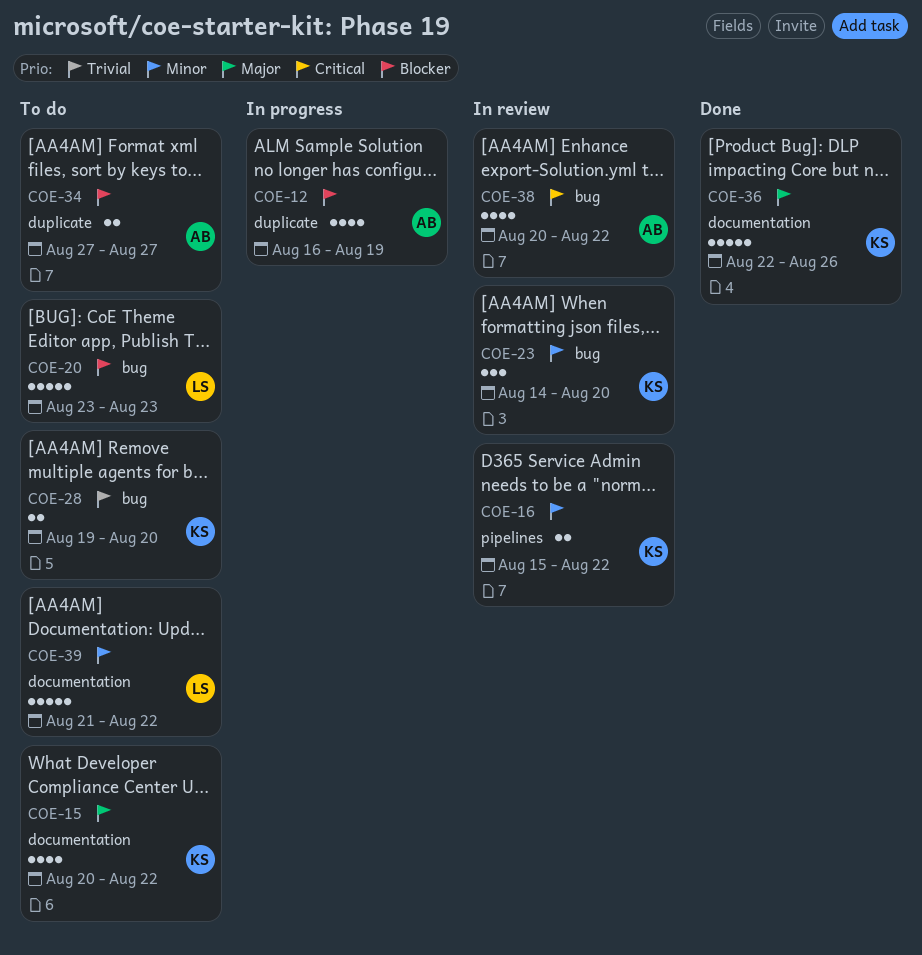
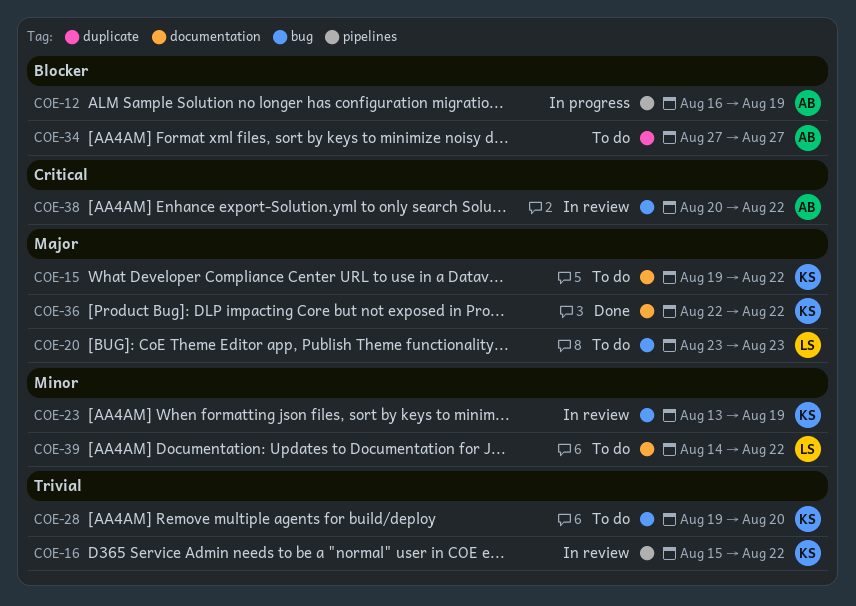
COE-12, label: duplicate -> pipelines
COE-15, start: Aug 20 -> Aug 19
COE-16, priority: Minor -> Trivial
COE-20, priority: Blocker -> Major
COE-23, start: Aug 14 -> Aug 13
COE-23, due: Aug 20 -> Aug 19
COE-36, due: Aug 26 -> Aug 22
COE-39, start: Aug 21 -> Aug 14

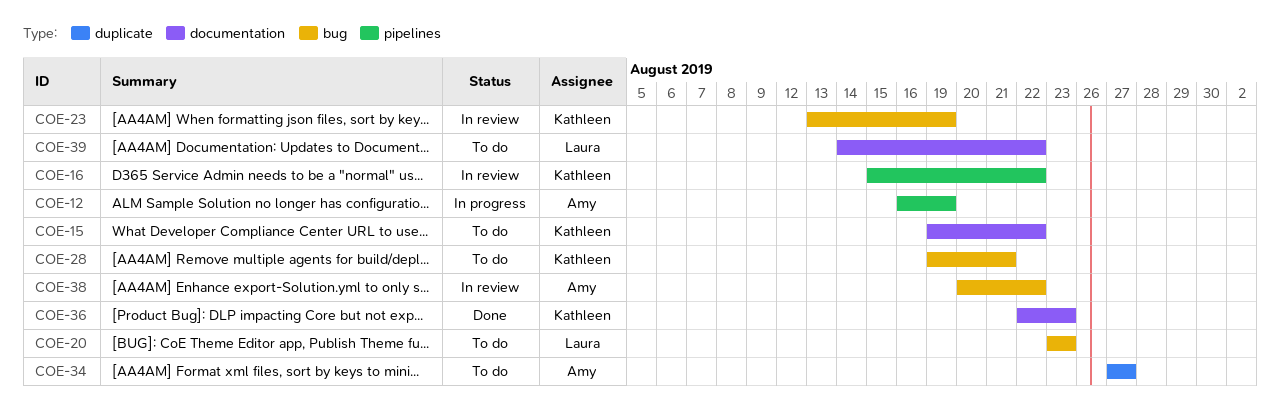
COE-28, due: Aug 20 -> Aug 21
COE-36, due: Aug 22 -> Aug 23

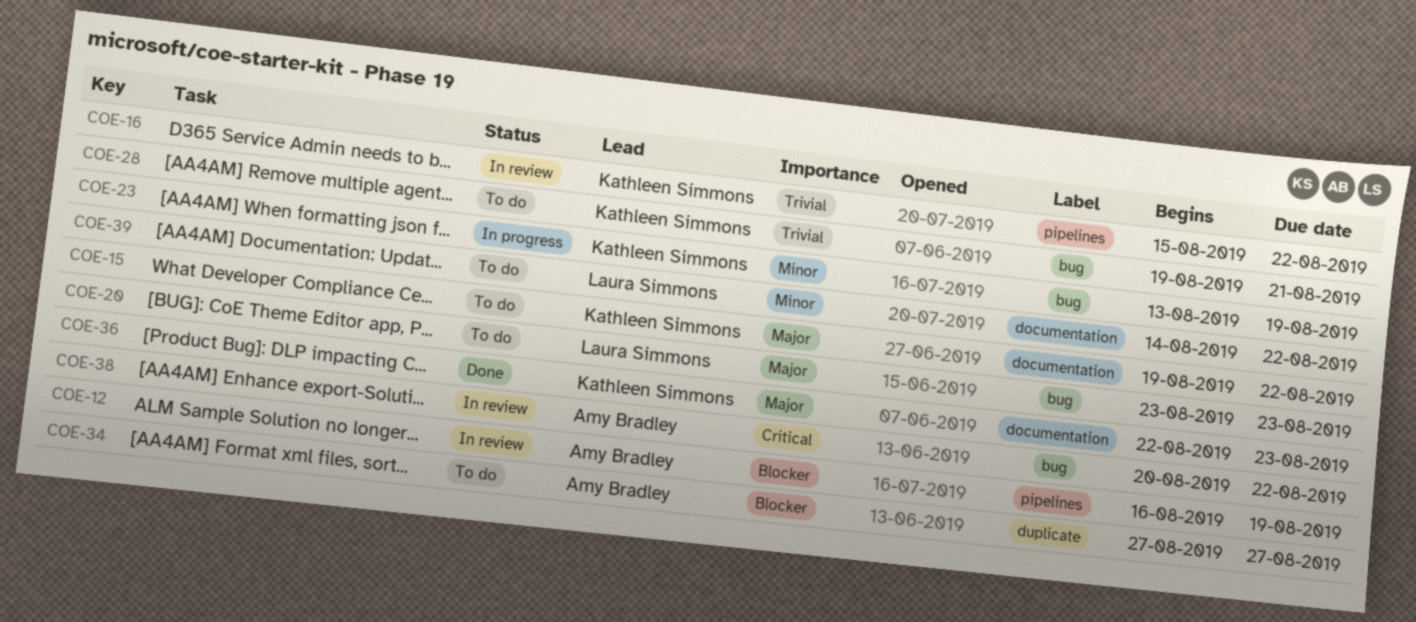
COE-12, status: In progress -> In review
COE-23, status: In review -> In progress

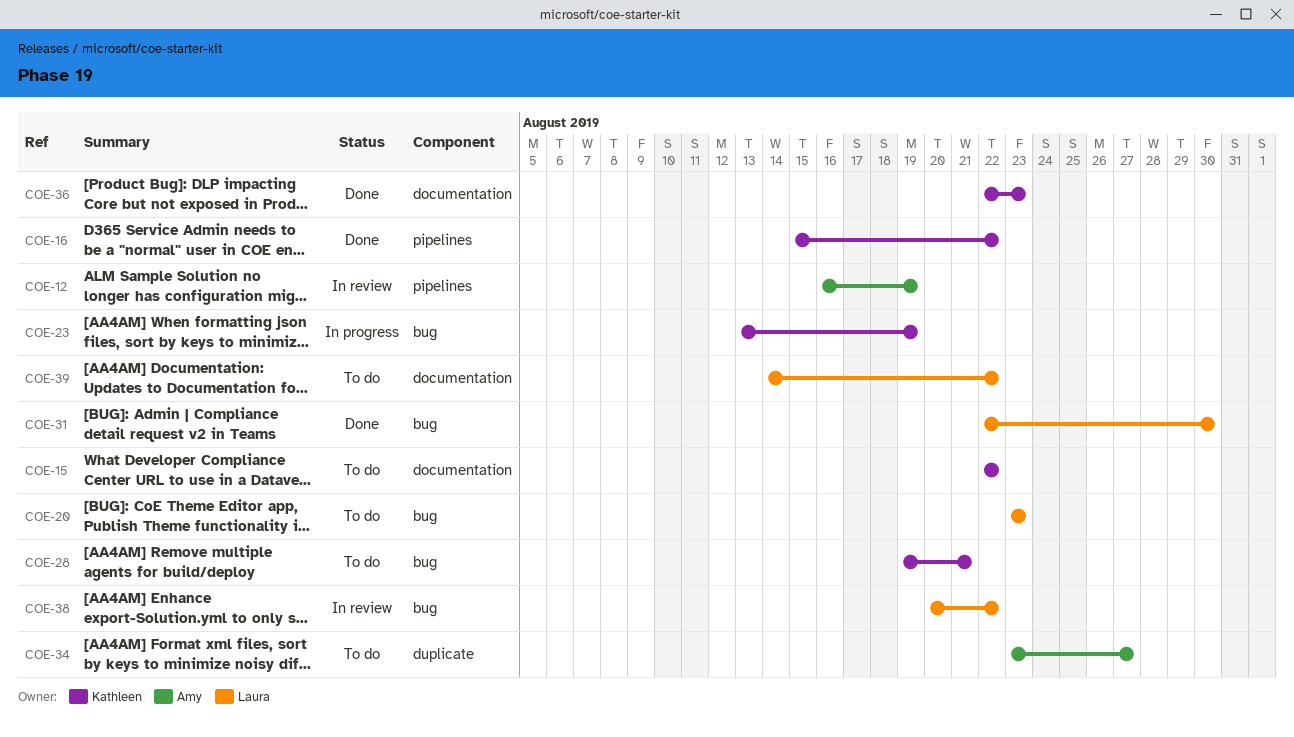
COE-15, start: Aug 19 -> Aug 22
COE-16, status: In review -> Done
COE-31: none -> present
COE-34, start: Aug 27 -> Aug 23
COE-38, owner: Amy Bradley -> Laura Simmons

